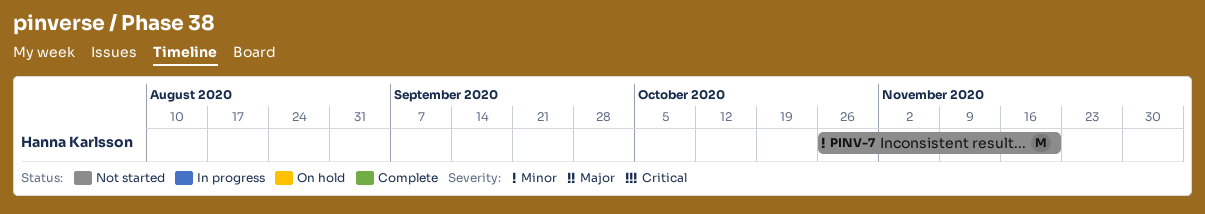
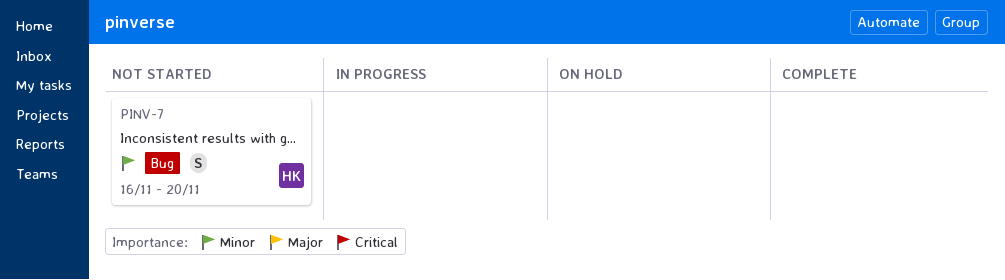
PINV-7, estimate: M -> S
PINV-7, start: Oct 26 -> Nov 16

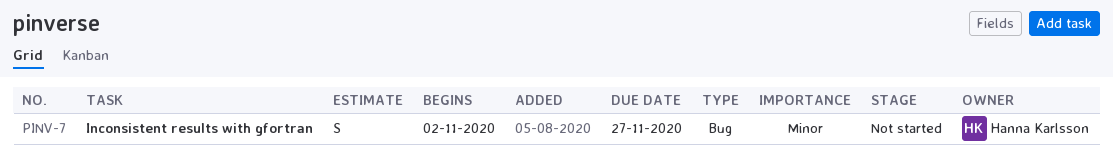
PINV-7, start: Nov 16 -> Nov 2
PINV-7, due: Nov 20 -> Nov 27

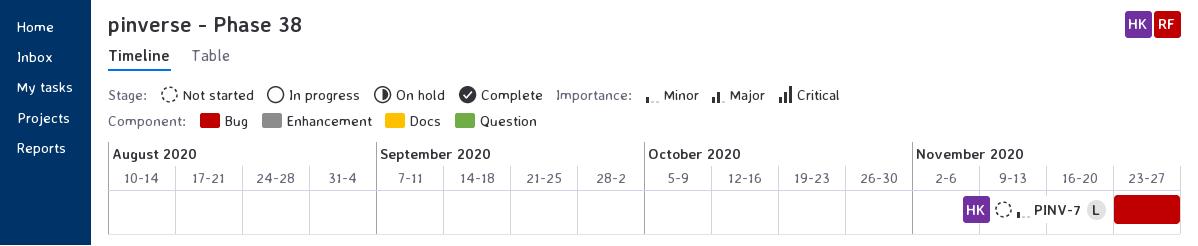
PINV-7, estimate: S -> L
PINV-7, start: Nov 2 -> Nov 23

